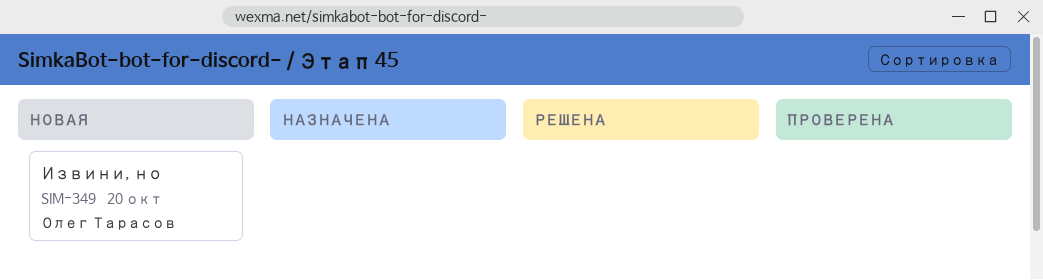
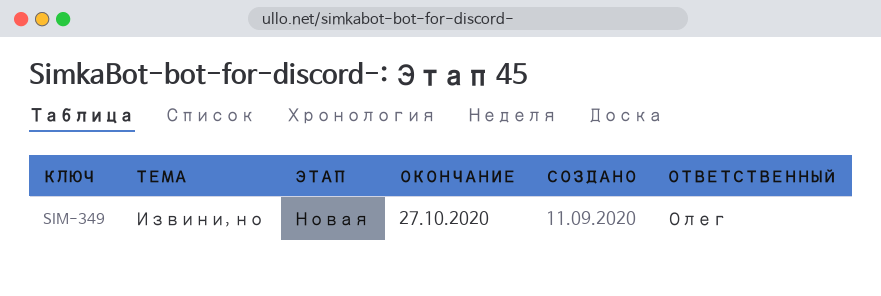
SIM-349, due: Oct 20 -> Oct 27

